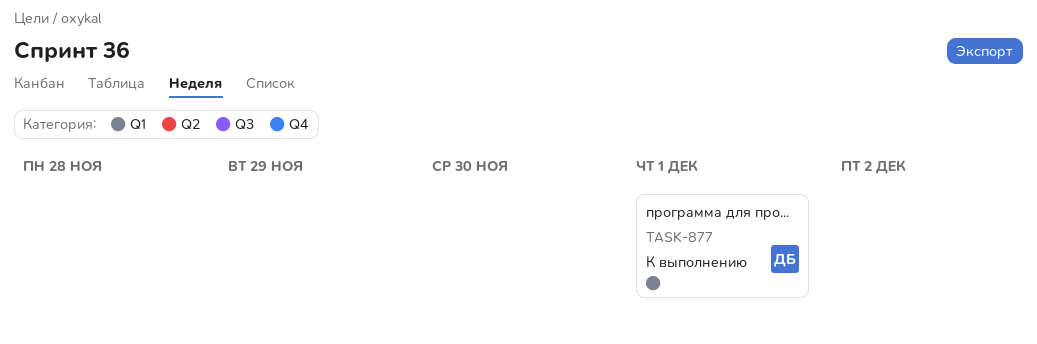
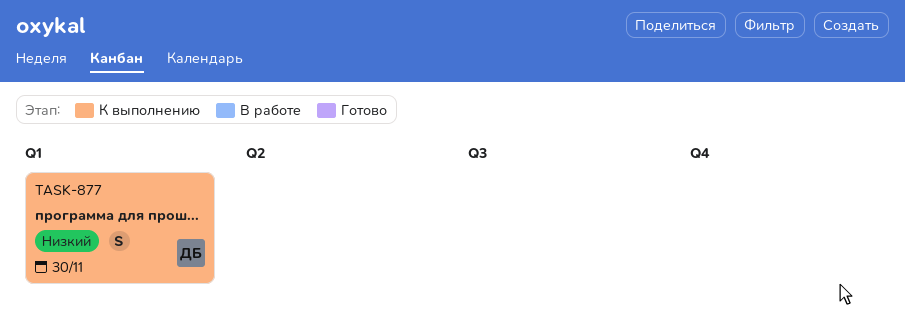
TASK-877, due: Dec 1 -> Nov 30

